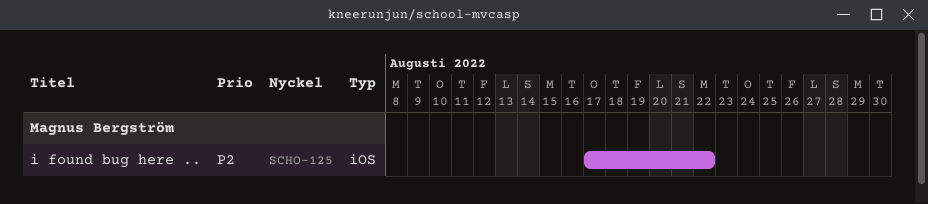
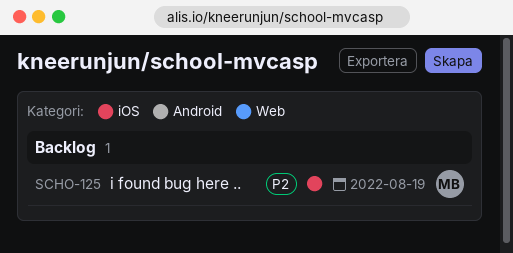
SCHO-125, due: Aug 22 -> Aug 19

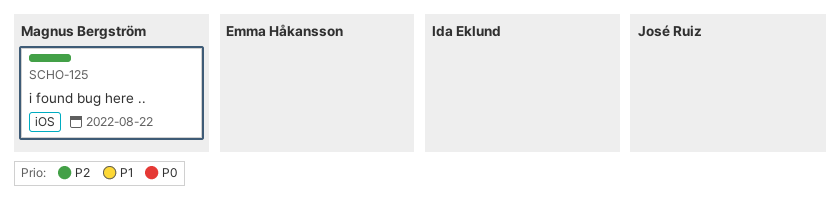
SCHO-125, due: Aug 19 -> Aug 22

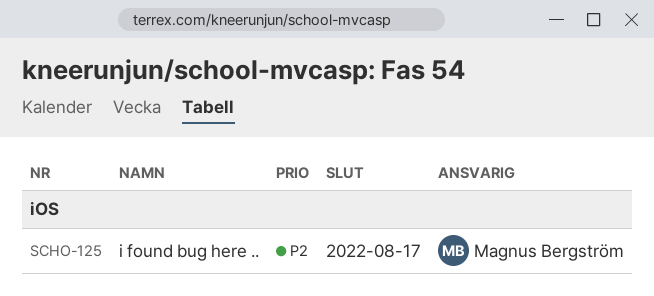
SCHO-125, due: Aug 22 -> Aug 17

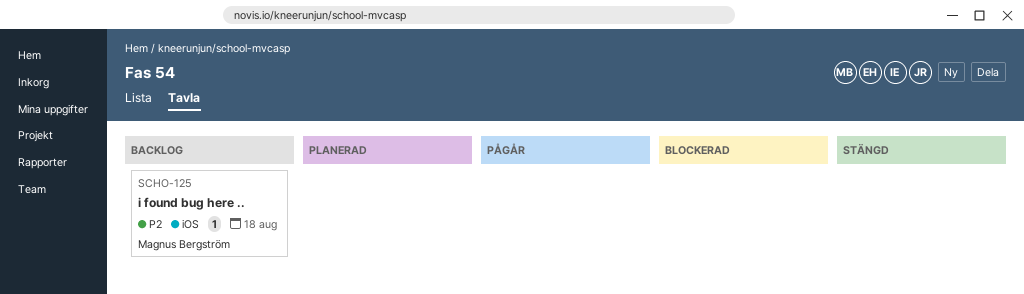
SCHO-125, due: Aug 17 -> Aug 18

